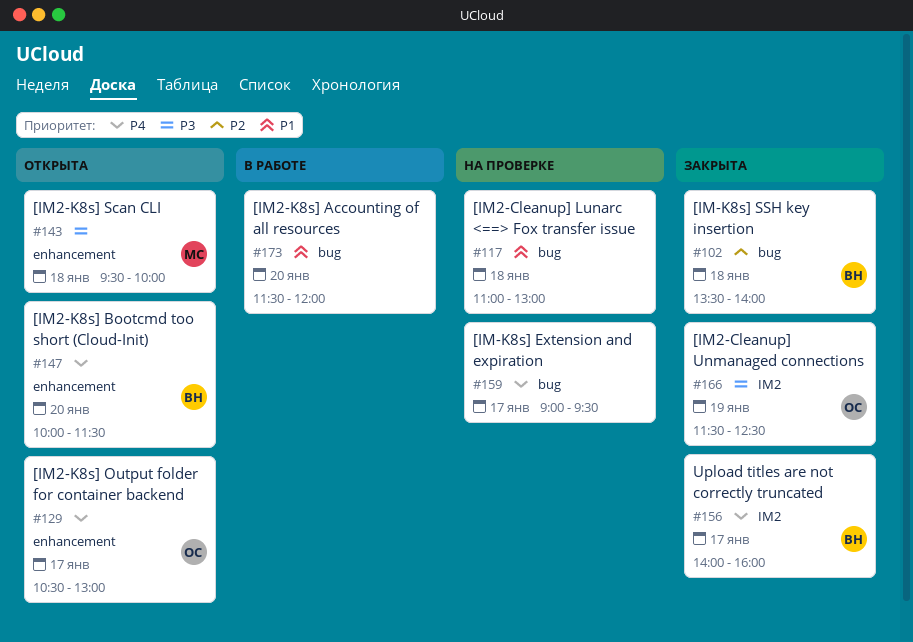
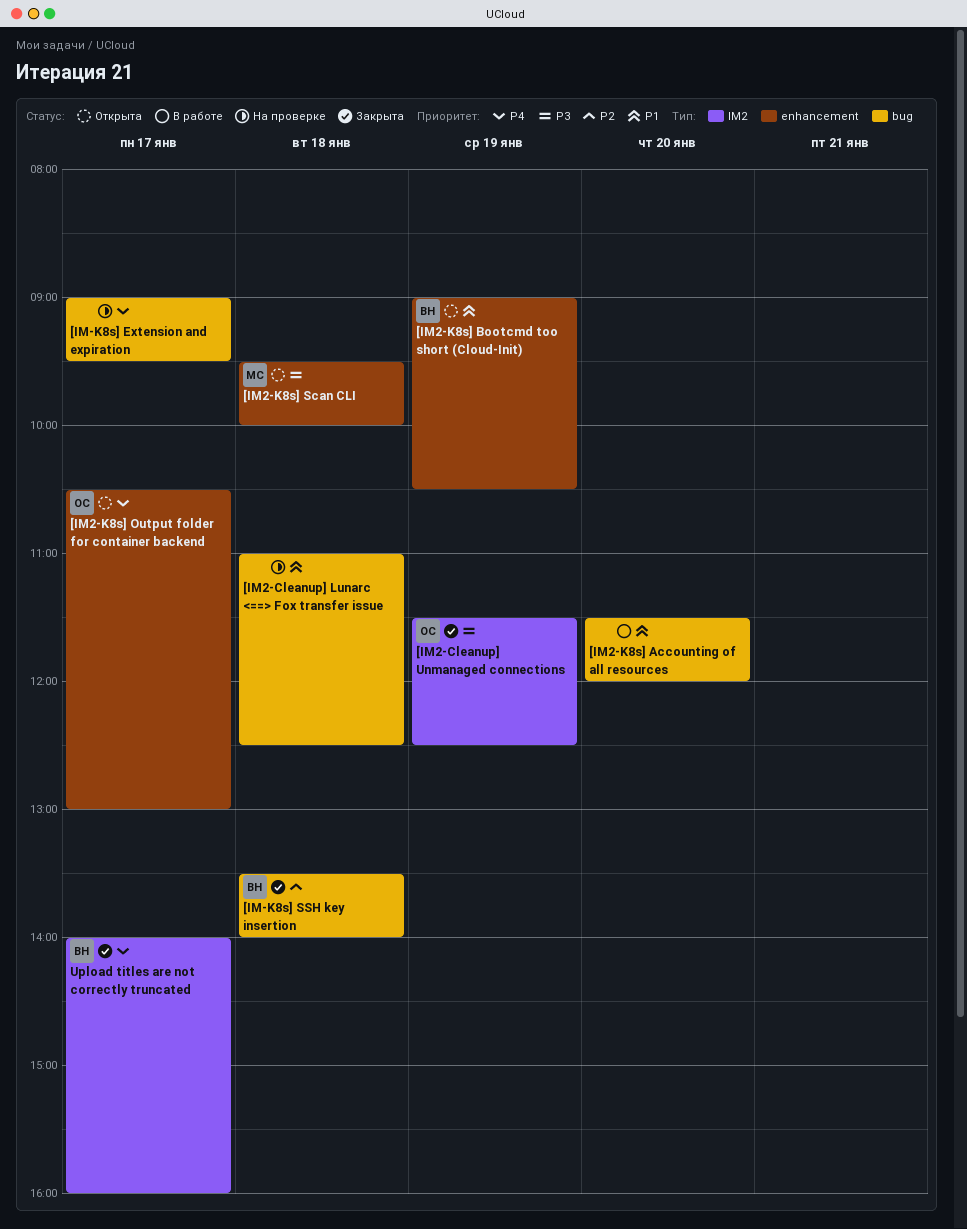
[IM2-Cleanup] Lunarc <==> Fox transfer issue, ends: 13:00 -> 12:30
[IM2-K8s] Bootcmd too short (Cloud-Init), priority: P4 -> P1
[IM2-K8s] Bootcmd too short (Cloud-Init), day: Jan 20 -> Jan 19
[IM2-K8s] Bootcmd too short (Cloud-Init), begins: 10:00 -> 09:00
[IM2-K8s] Bootcmd too short (Cloud-Init), ends: 11:30 -> 10:30

